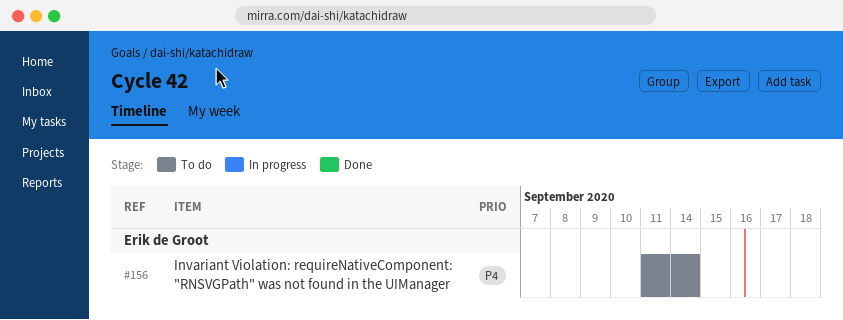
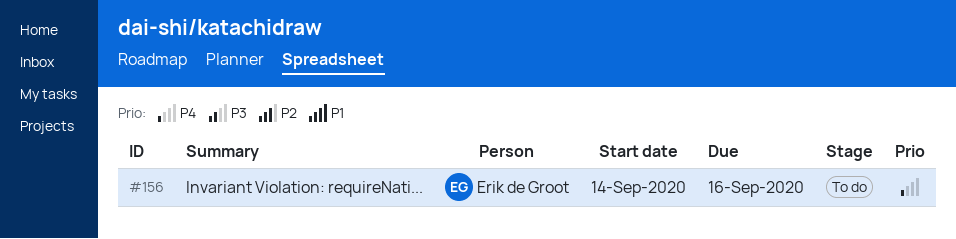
#156, start: Sep 11 -> Sep 14
#156, due: Sep 14 -> Sep 16

